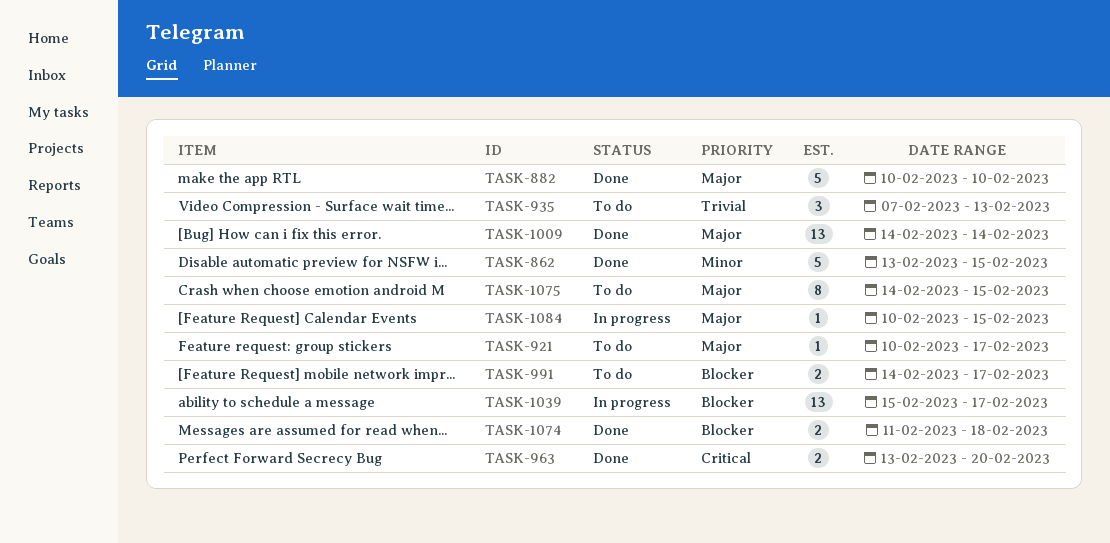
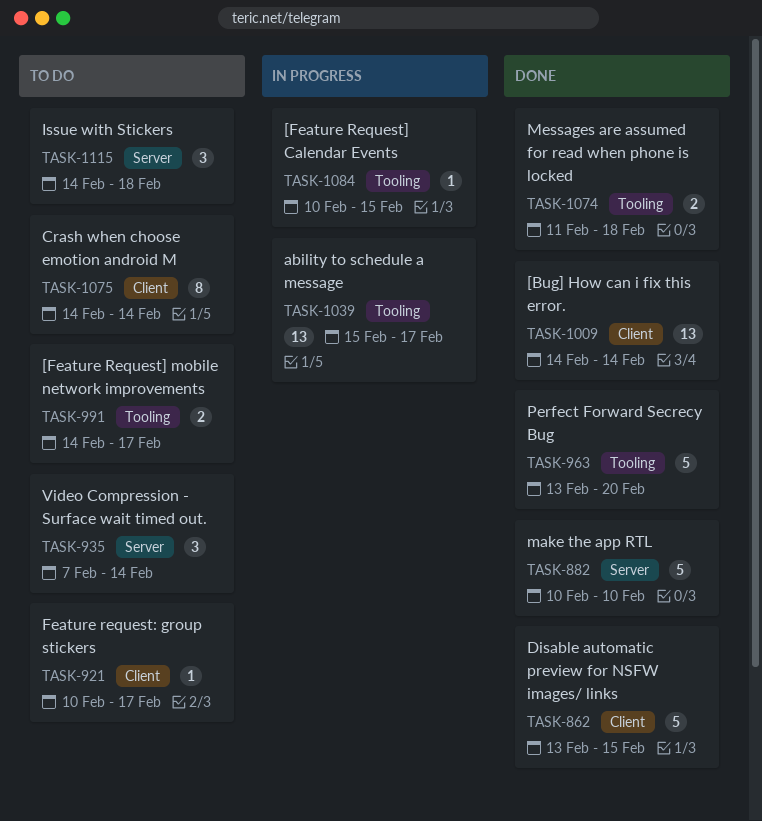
TASK-935, due: Feb 13 -> Feb 14
TASK-963, estimate: 2 -> 5
TASK-1075, due: Feb 15 -> Feb 14
TASK-1115: none -> present

